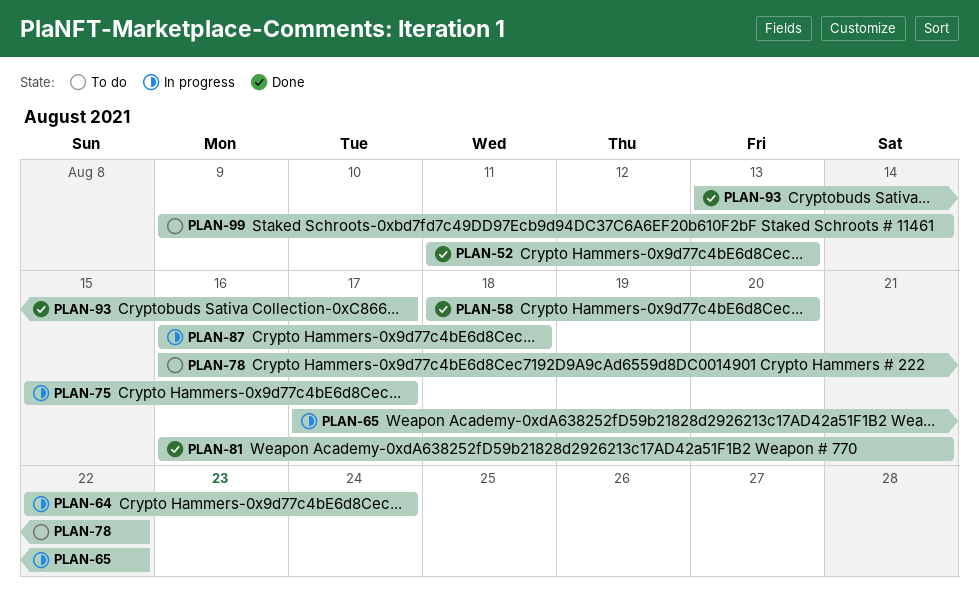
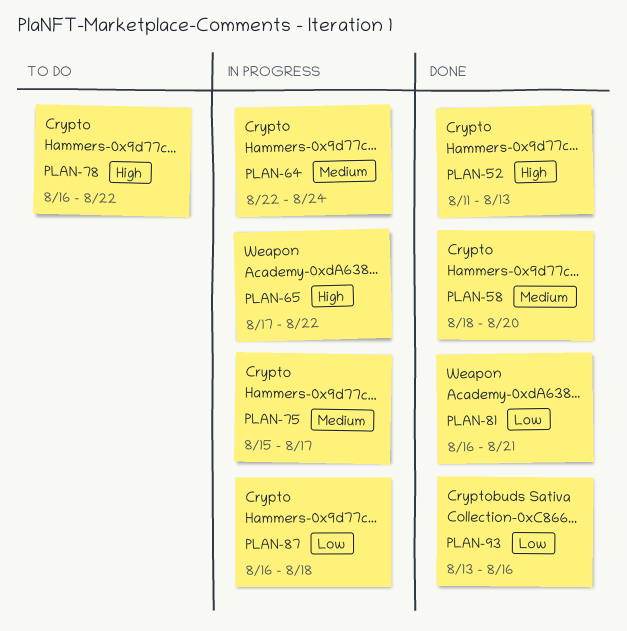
PLAN-93, due: Aug 17 -> Aug 16
PLAN-99: present -> none

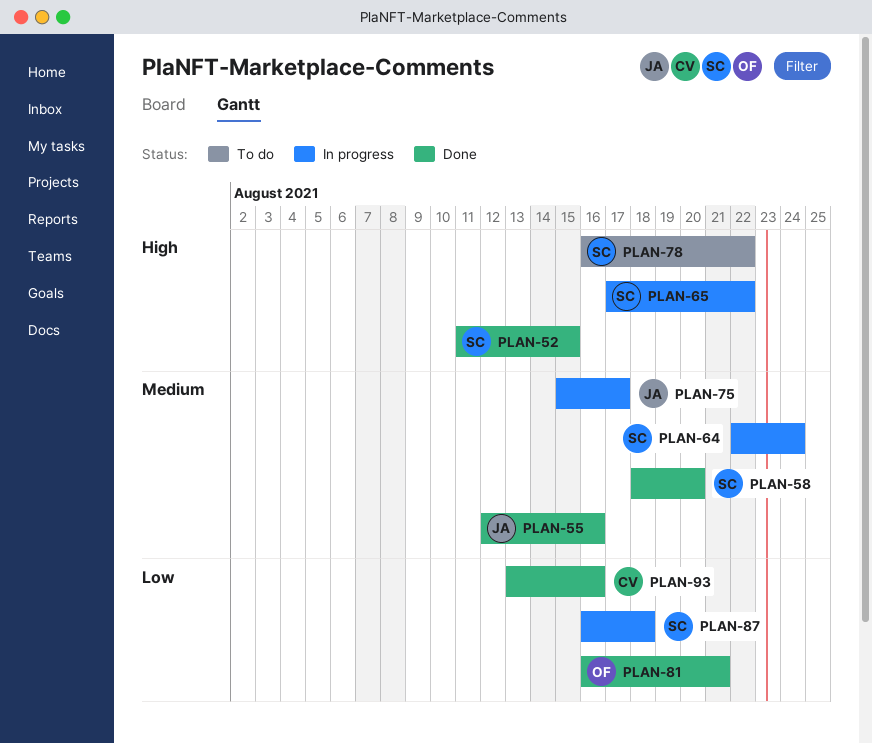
PLAN-52, due: Aug 13 -> Aug 15
PLAN-55: none -> present

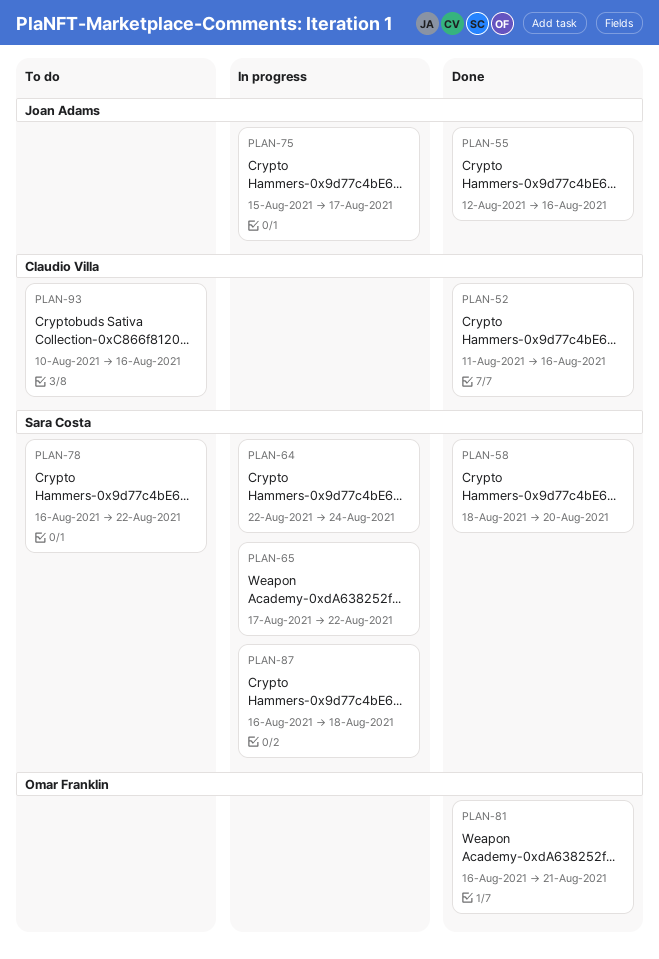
PLAN-52, owner: Sara Costa -> Claudio Villa
PLAN-52, due: Aug 15 -> Aug 16
PLAN-93, status: Done -> To do
PLAN-93, start: Aug 13 -> Aug 10

